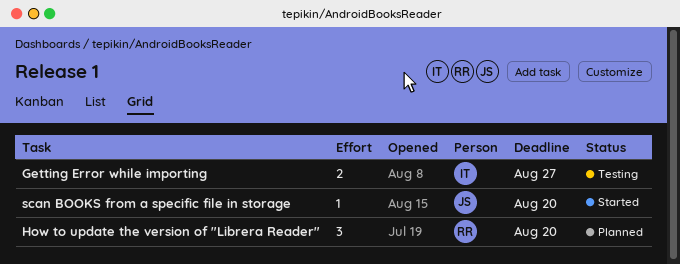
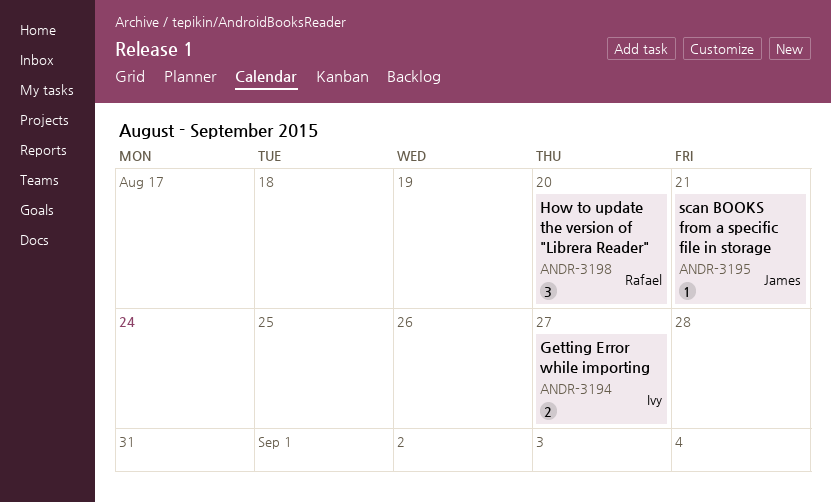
scan BOOKS from a specific file in storage, due: Aug 20 -> Aug 21

